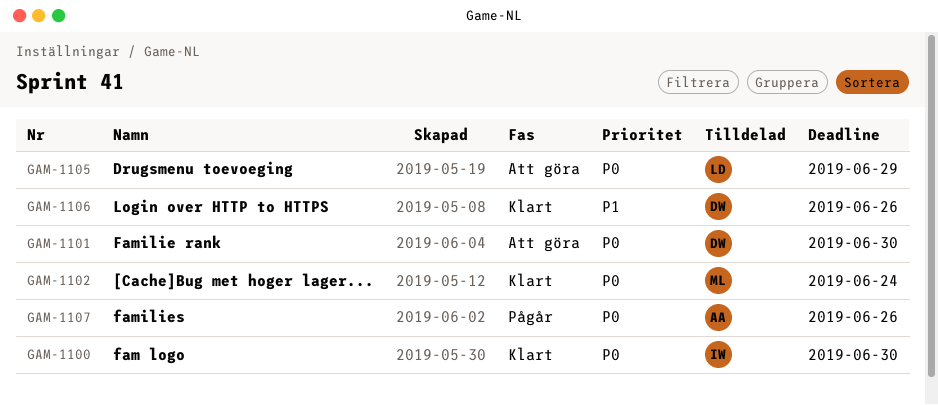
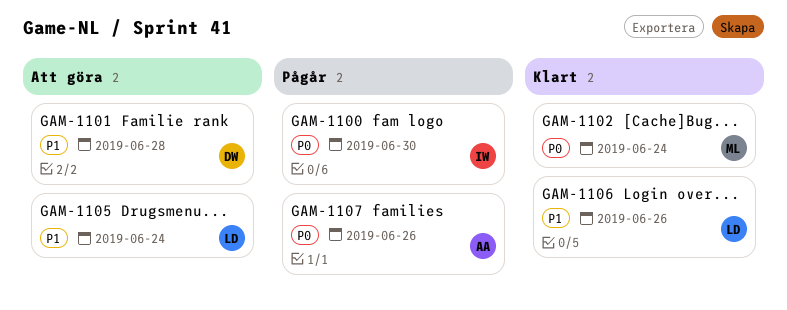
GAM-1100, status: Klart -> Pågår
GAM-1101, priority: P0 -> P1
GAM-1101, due: Jun 30 -> Jun 28
GAM-1105, priority: P0 -> P1
GAM-1105, due: Jun 29 -> Jun 24
GAM-1106, owner: DW -> LD

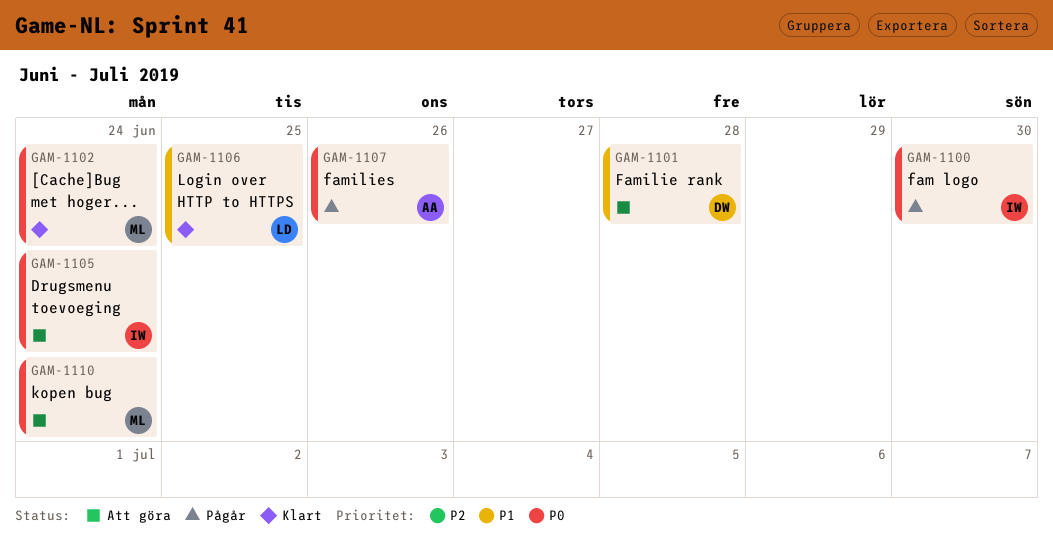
GAM-1105, owner: LD -> IW
GAM-1105, priority: P1 -> P0
GAM-1106, due: Jun 26 -> Jun 25
GAM-1110: none -> present

